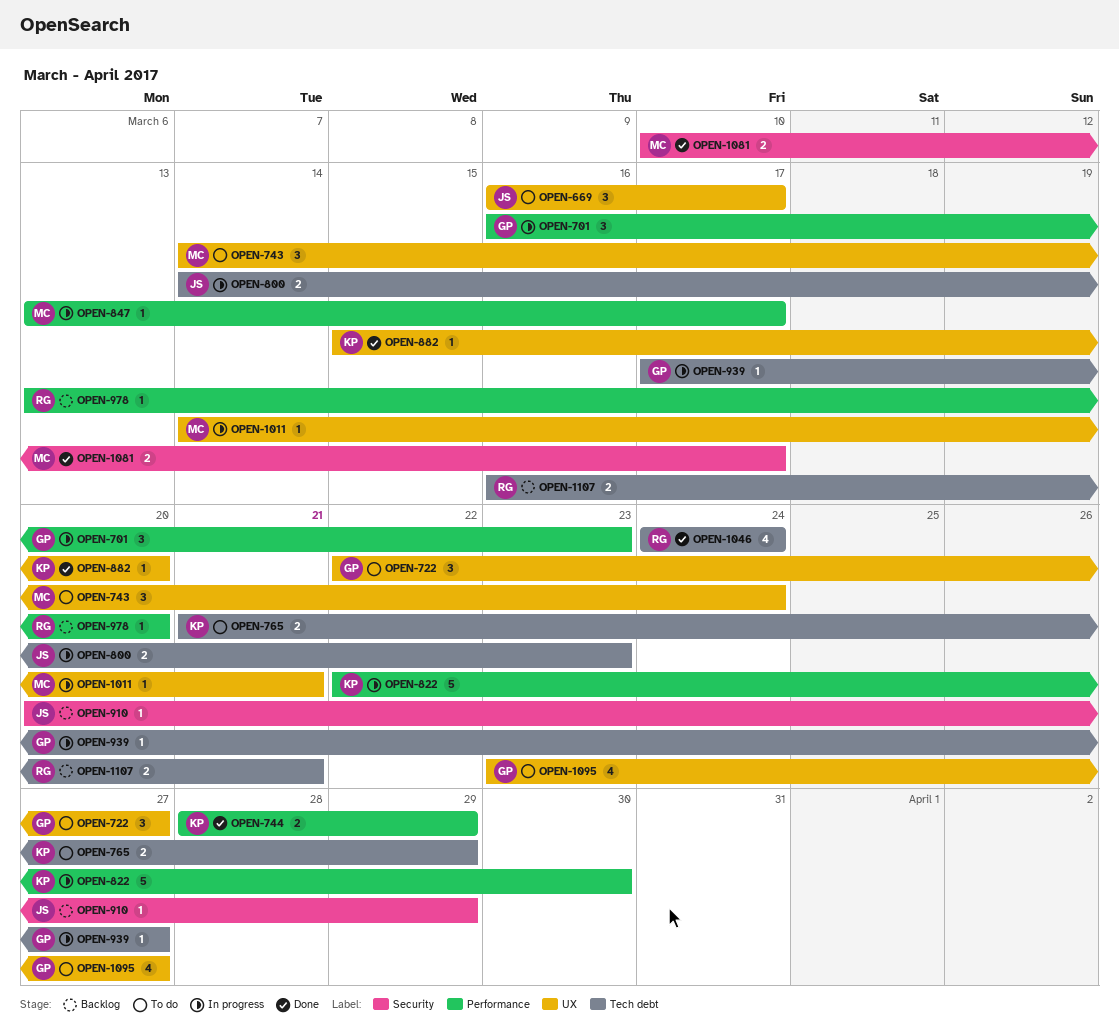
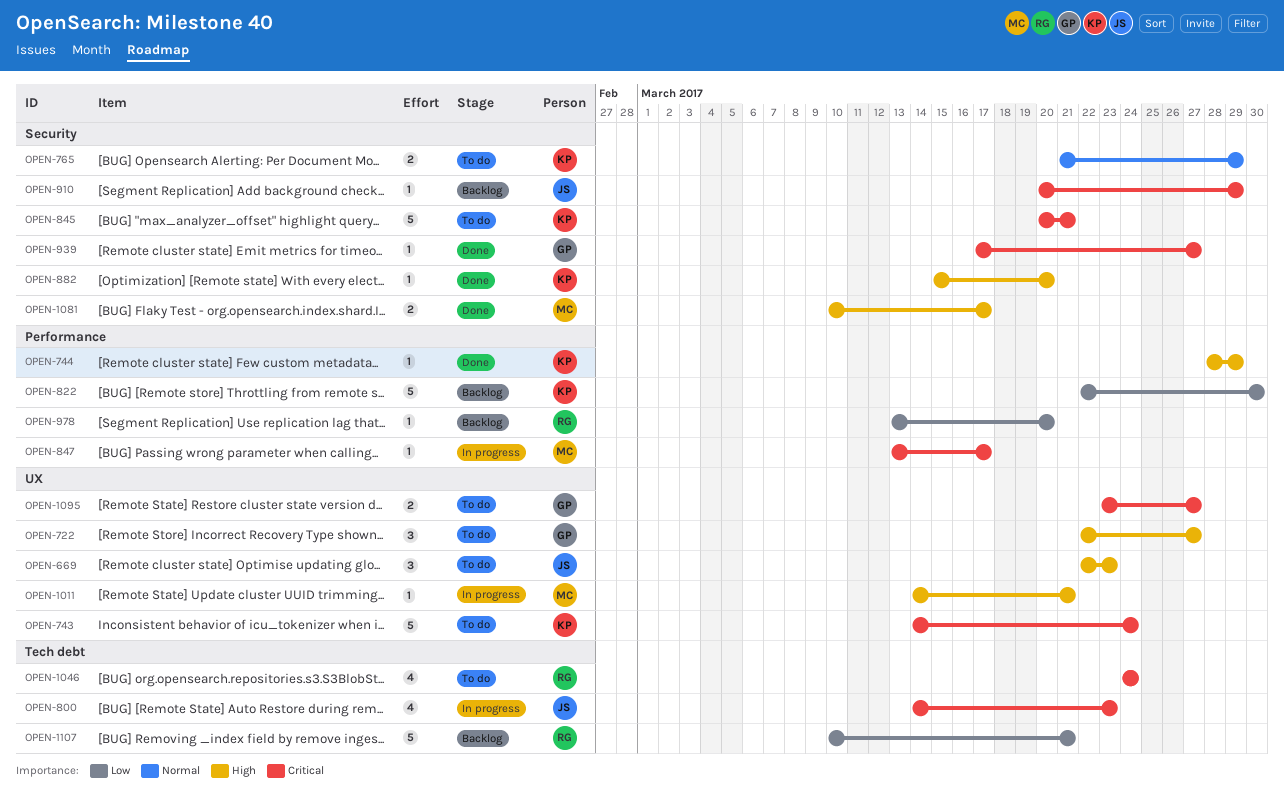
OPEN-669, start: Mar 16 -> Mar 22
OPEN-669, due: Mar 17 -> Mar 23
OPEN-701: present -> none
OPEN-743, owner: MC -> KP
OPEN-743, estimate: 3 -> 5
OPEN-744, estimate: 2 -> 1
OPEN-765, label: Tech debt -> Security
OPEN-800, estimate: 2 -> 4
OPEN-822, status: In progress -> Backlog
OPEN-845: none -> present
OPEN-882, label: UX -> Security
OPEN-939, status: In progress -> Done
OPEN-939, label: Tech debt -> Security
OPEN-1046, status: Done -> To do
OPEN-1095, estimate: 4 -> 2
OPEN-1107, estimate: 2 -> 5
OPEN-1107, start: Mar 16 -> Mar 10

